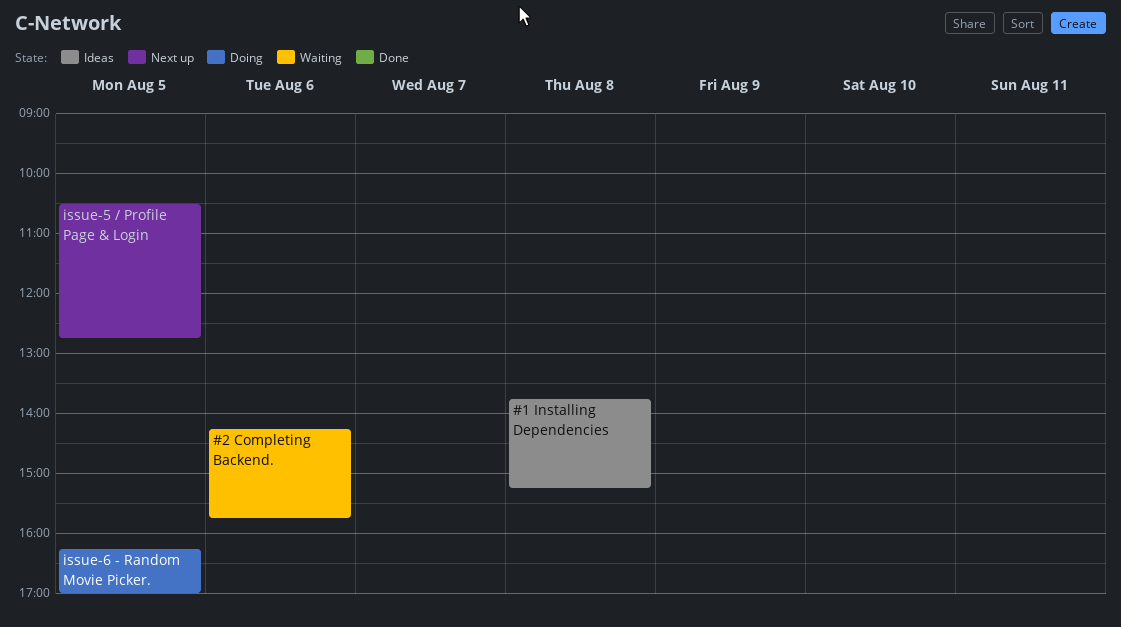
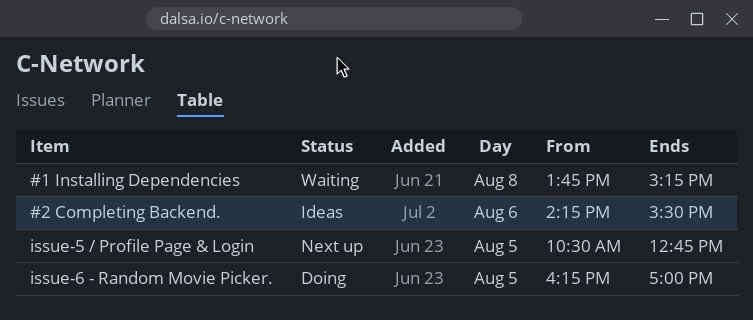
#1 Installing Dependencies, status: Ideas -> Waiting
#2 Completing Backend., status: Waiting -> Ideas
#2 Completing Backend., ends: 15:45 -> 15:30

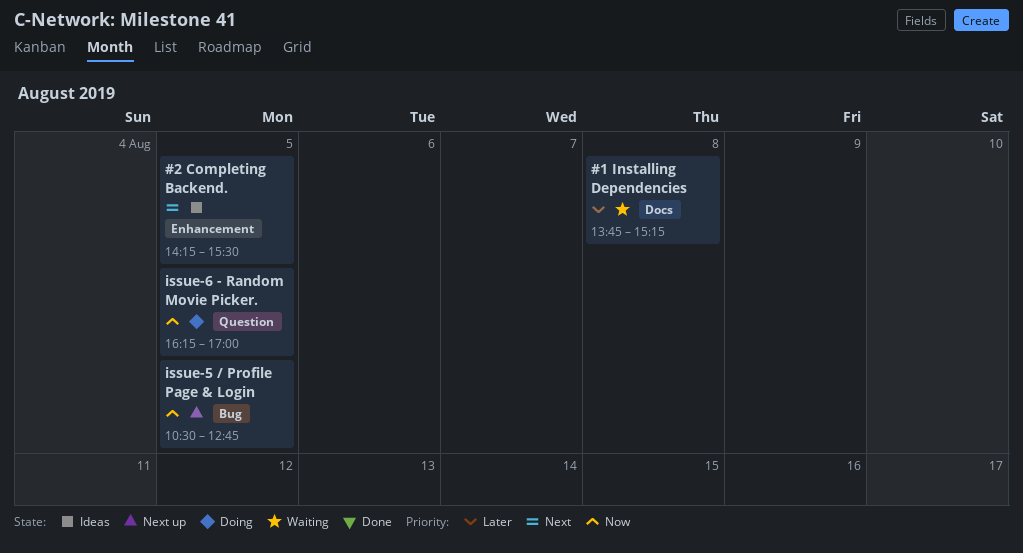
#2 Completing Backend., day: Aug 6 -> Aug 5

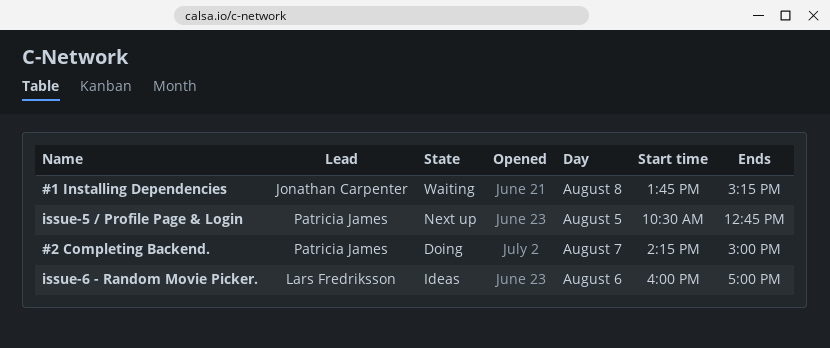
#2 Completing Backend., status: Ideas -> Doing
#2 Completing Backend., day: Aug 5 -> Aug 7
#2 Completing Backend., ends: 15:30 -> 15:00
issue-6 - Random Movie Picker., status: Doing -> Ideas
issue-6 - Random Movie Picker., day: Aug 5 -> Aug 6
issue-6 - Random Movie Picker., begins: 16:15 -> 16:00

